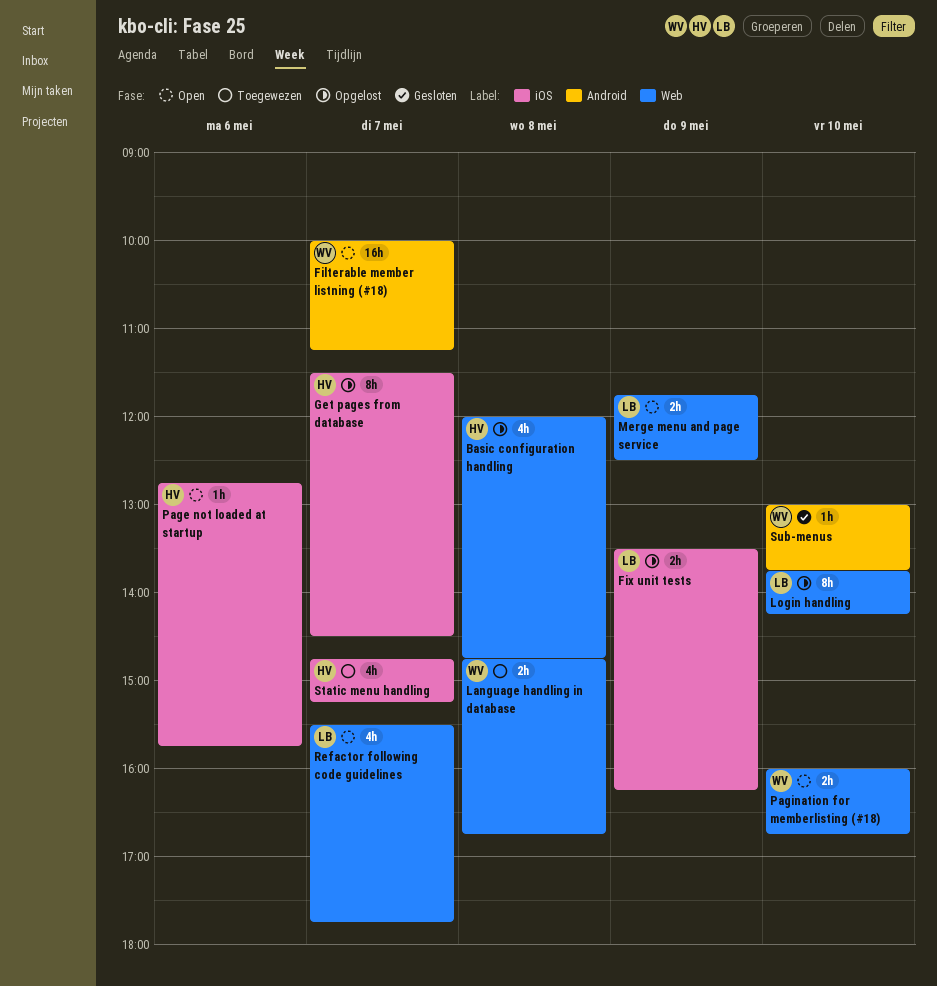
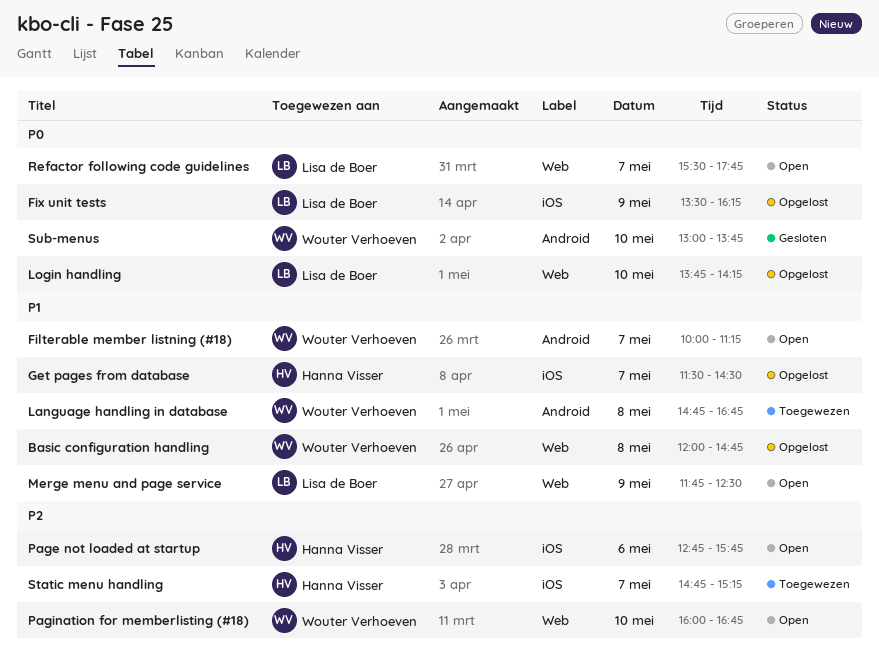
Basic configuration handling, owner: Hanna Visser -> Wouter Verhoeven
Language handling in database, label: Web -> Android

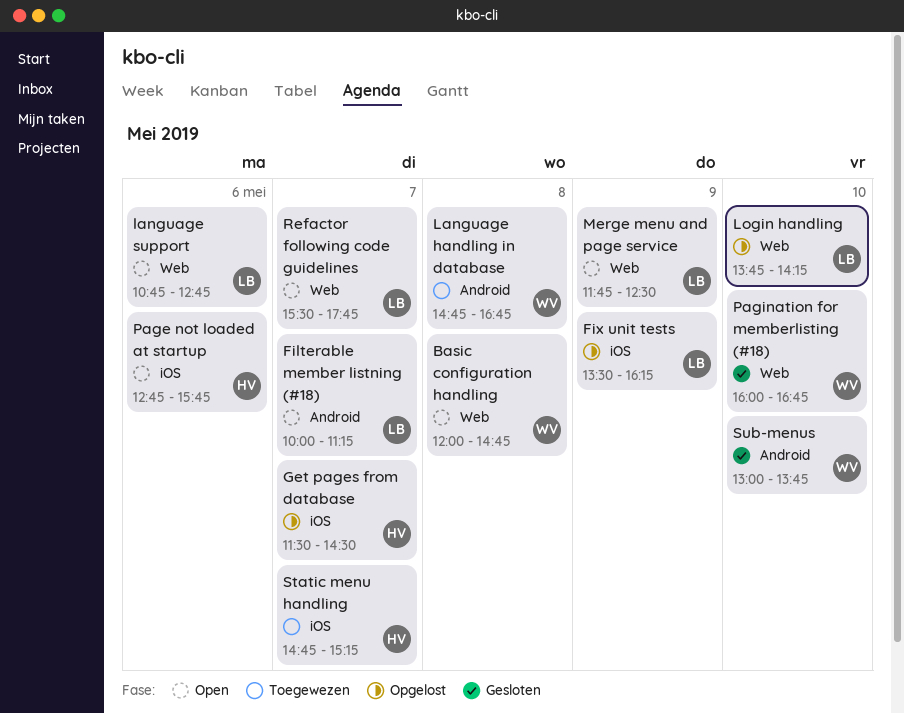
Basic configuration handling, status: Opgelost -> Open
Filterable member listning (#18), owner: Wouter Verhoeven -> Lisa de Boer
language support: none -> present
Pagination for memberlisting (#18), status: Open -> Gesloten

